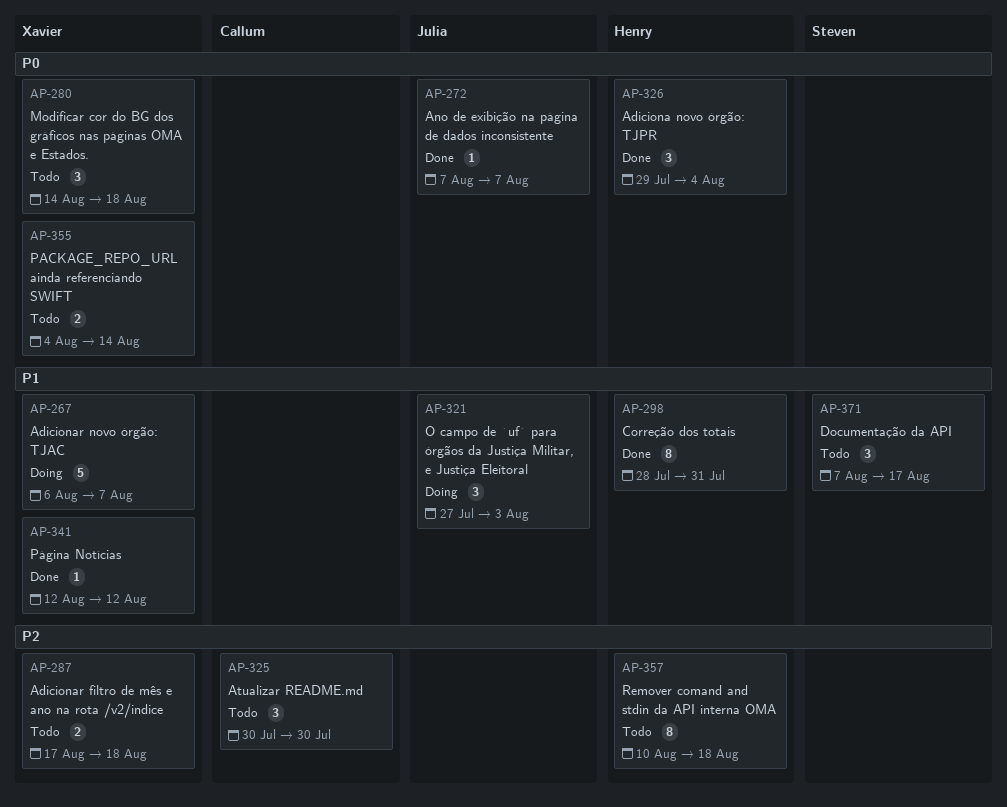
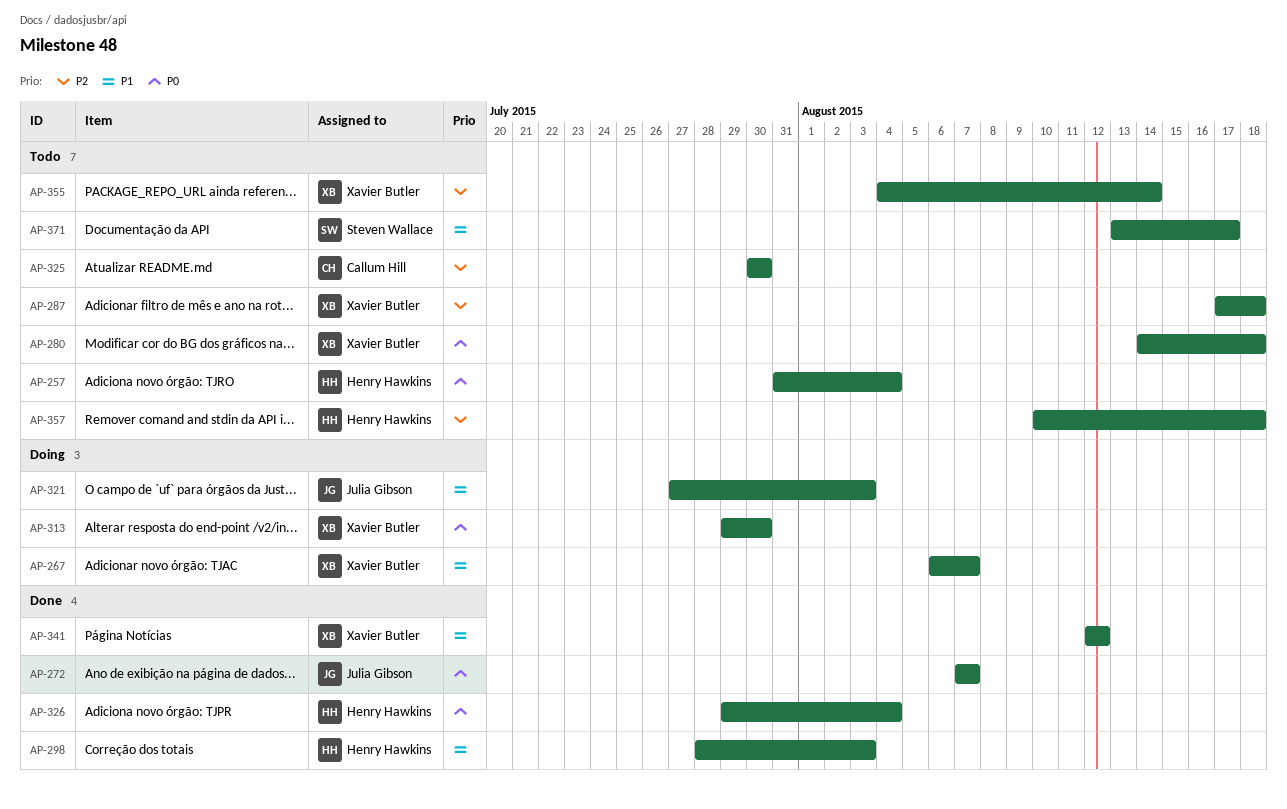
AP-257: none -> present
AP-298, due: Jul 31 -> Aug 3
AP-313: none -> present
AP-355, priority: P0 -> P2
AP-371, start: Aug 7 -> Aug 13

